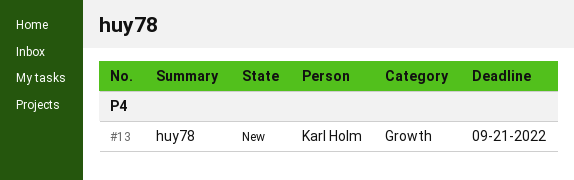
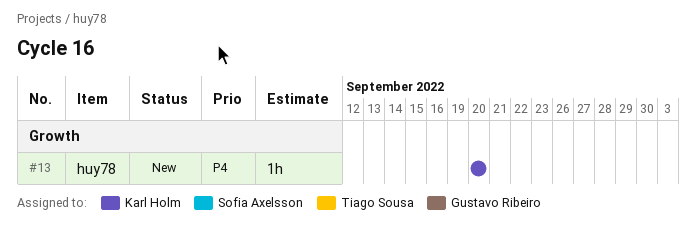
#13, due: Sep 21 -> Sep 20

